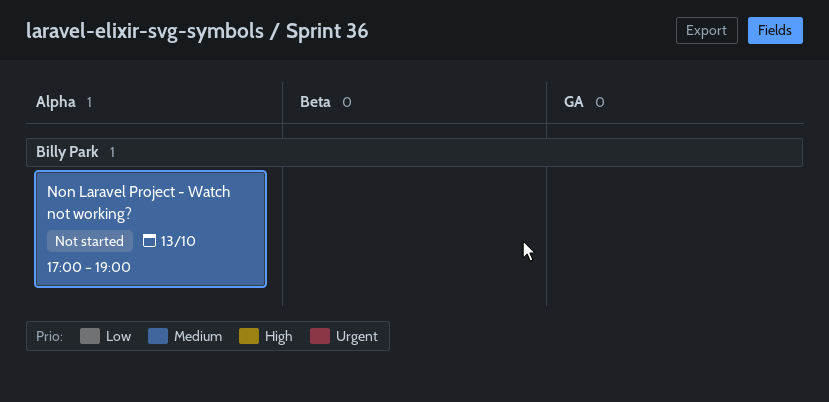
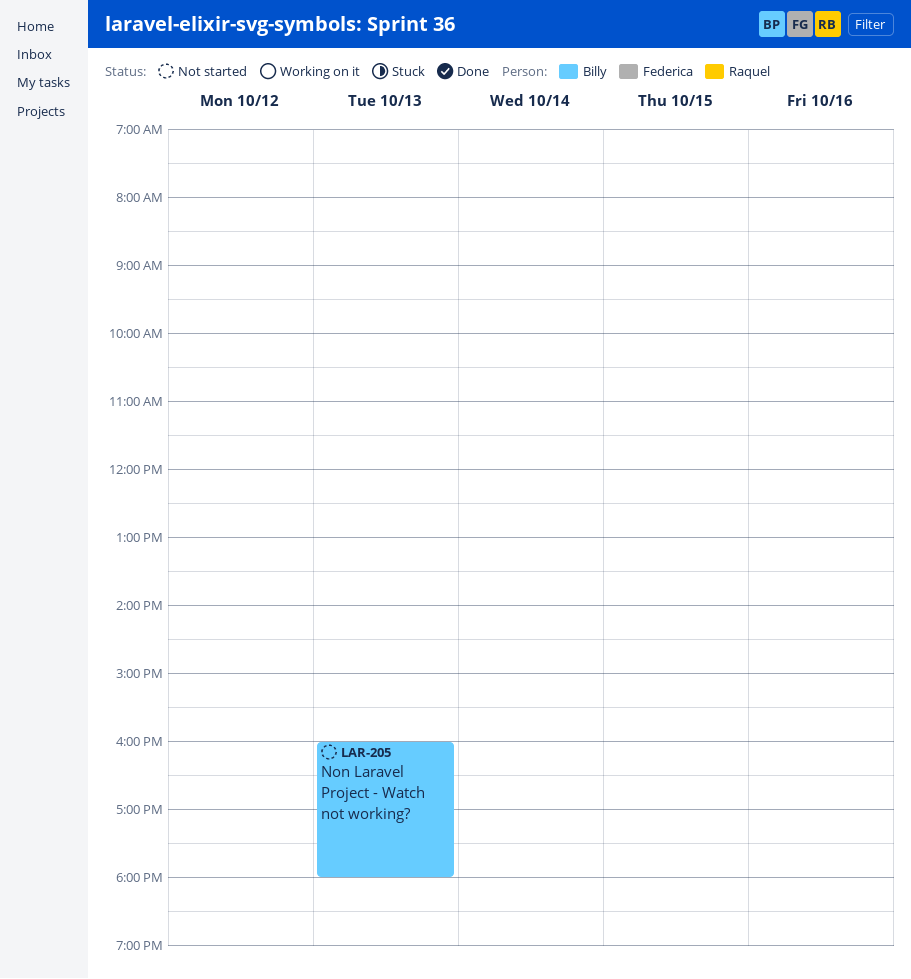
Non Laravel Project - Watch not working?, begins: 17:00 -> 16:00
Non Laravel Project - Watch not working?, ends: 19:00 -> 18:00

